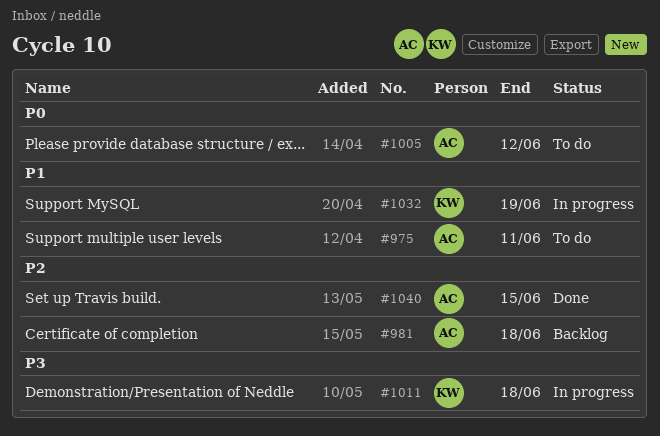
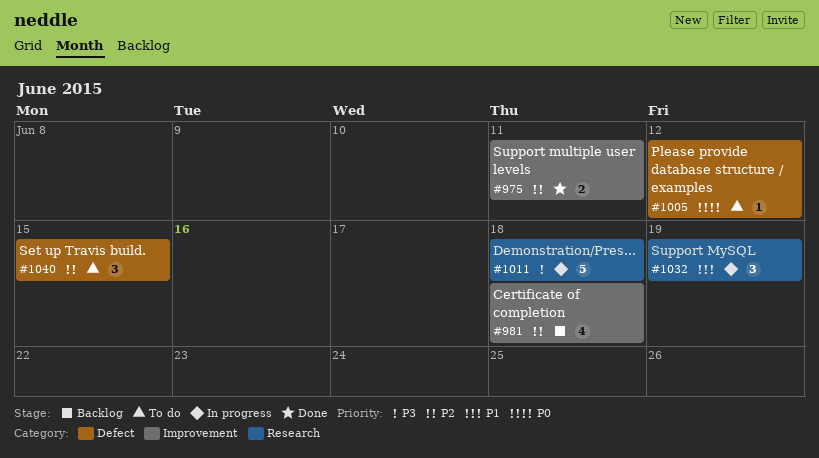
#975, status: To do -> Done
#975, priority: P1 -> P2
#1040, status: Done -> To do

